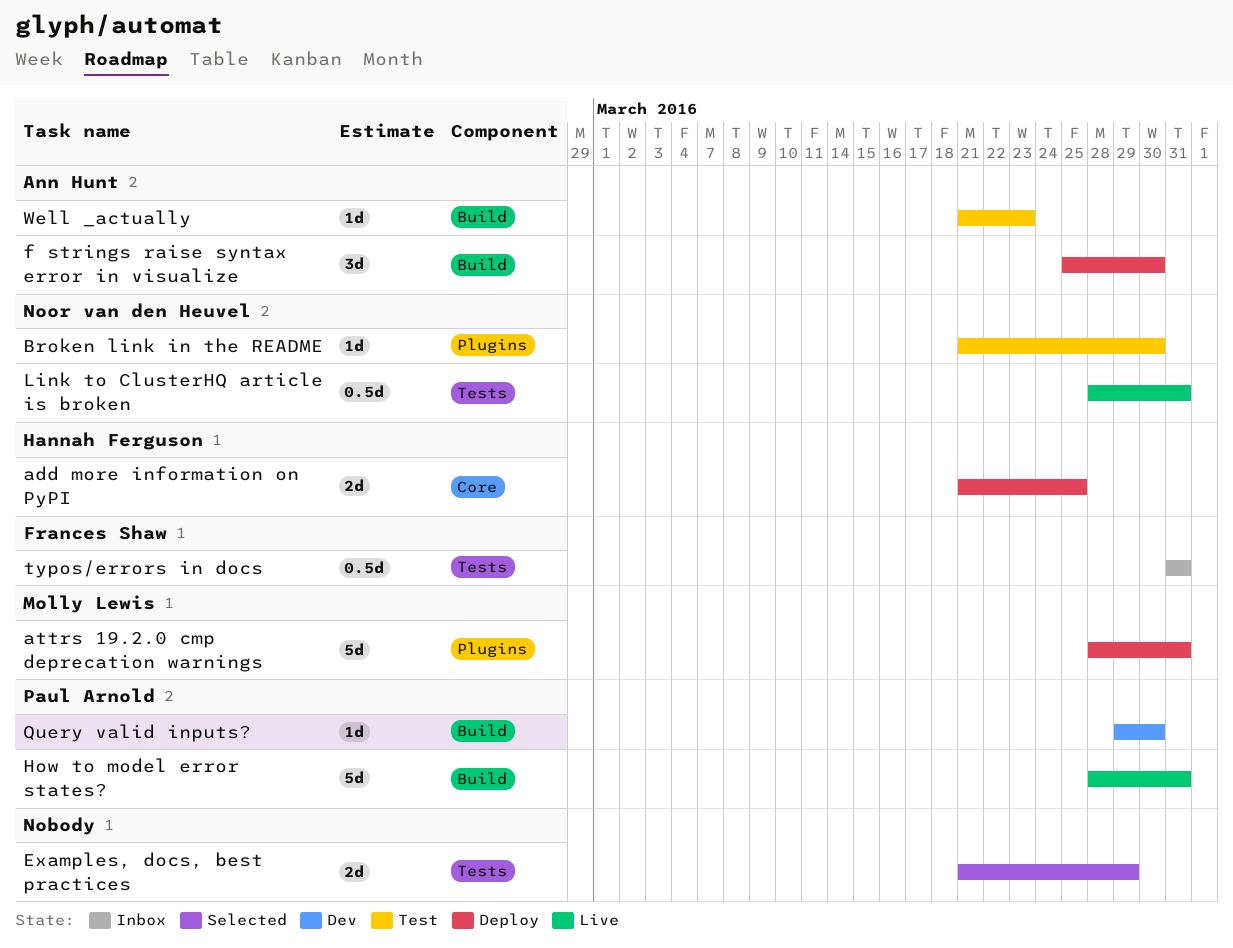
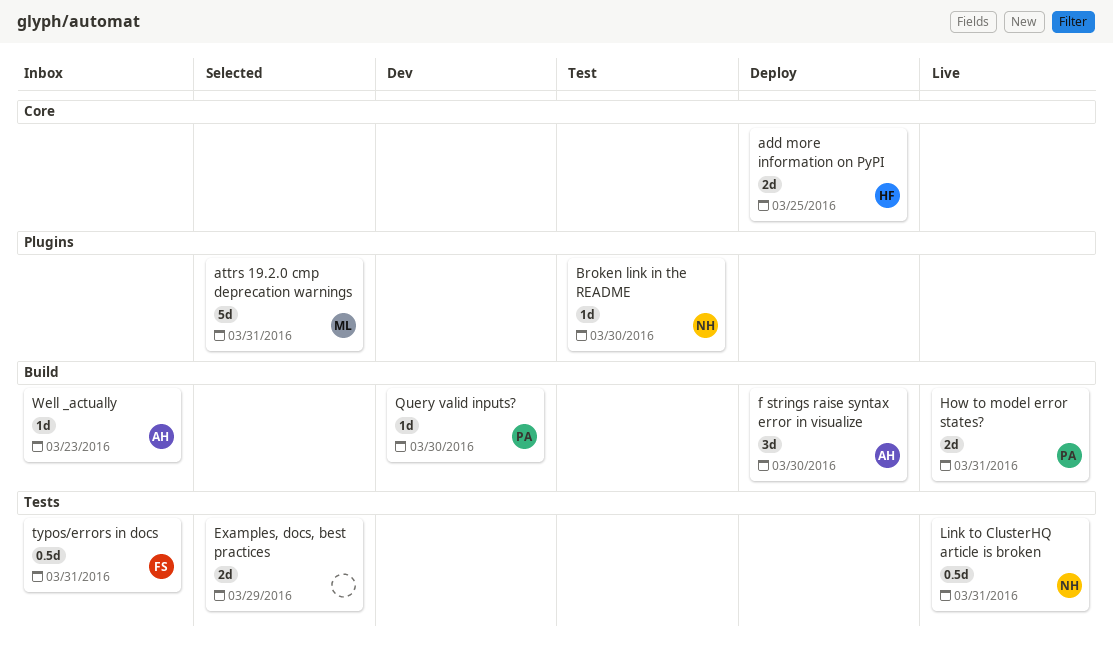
attrs 19.2.0 cmp deprecation warnings, status: Deploy -> Selected
How to model error states?, estimate: 5d -> 2d
Well _actually, status: Test -> Inbox

